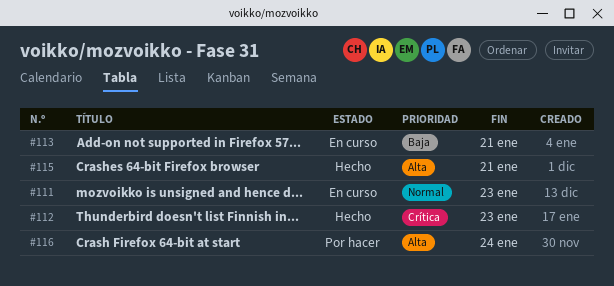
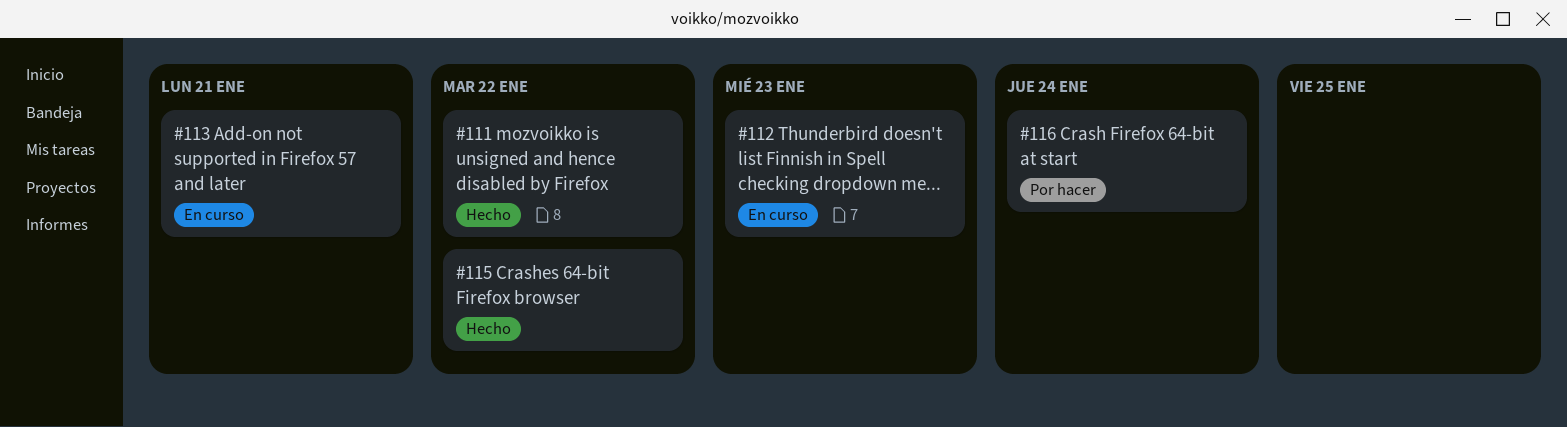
#111, status: En curso -> Hecho
#111, due: Jan 23 -> Jan 22
#112, status: Hecho -> En curso
#115, due: Jan 21 -> Jan 22

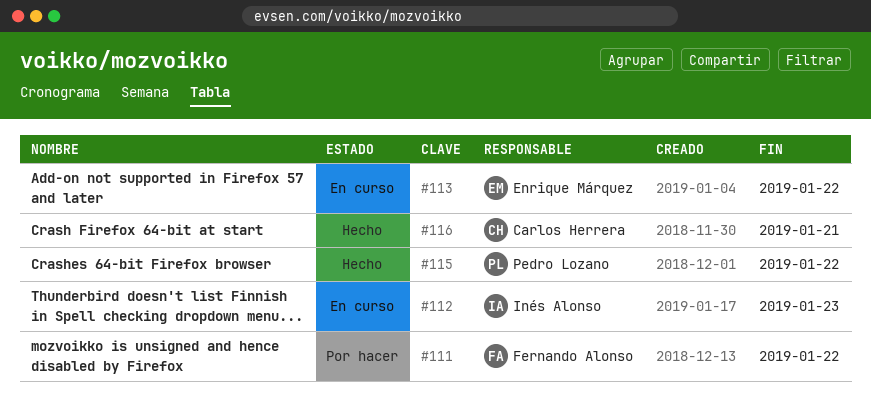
#111, status: Hecho -> Por hacer
#113, due: Jan 21 -> Jan 22
#116, status: Por hacer -> Hecho
#116, due: Jan 24 -> Jan 21

